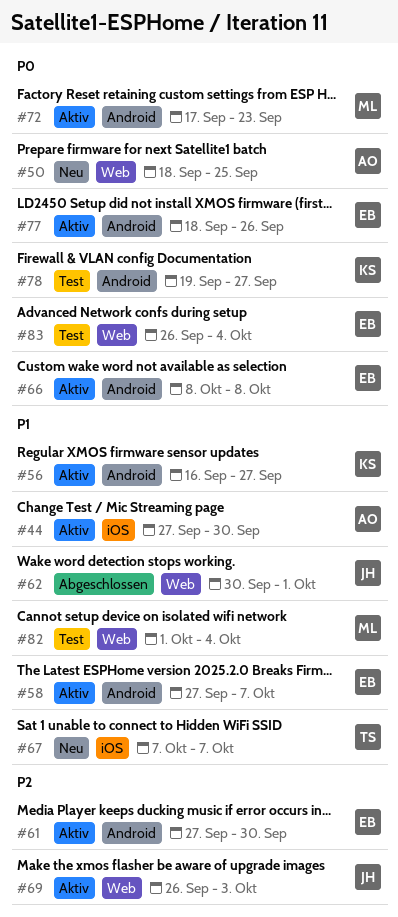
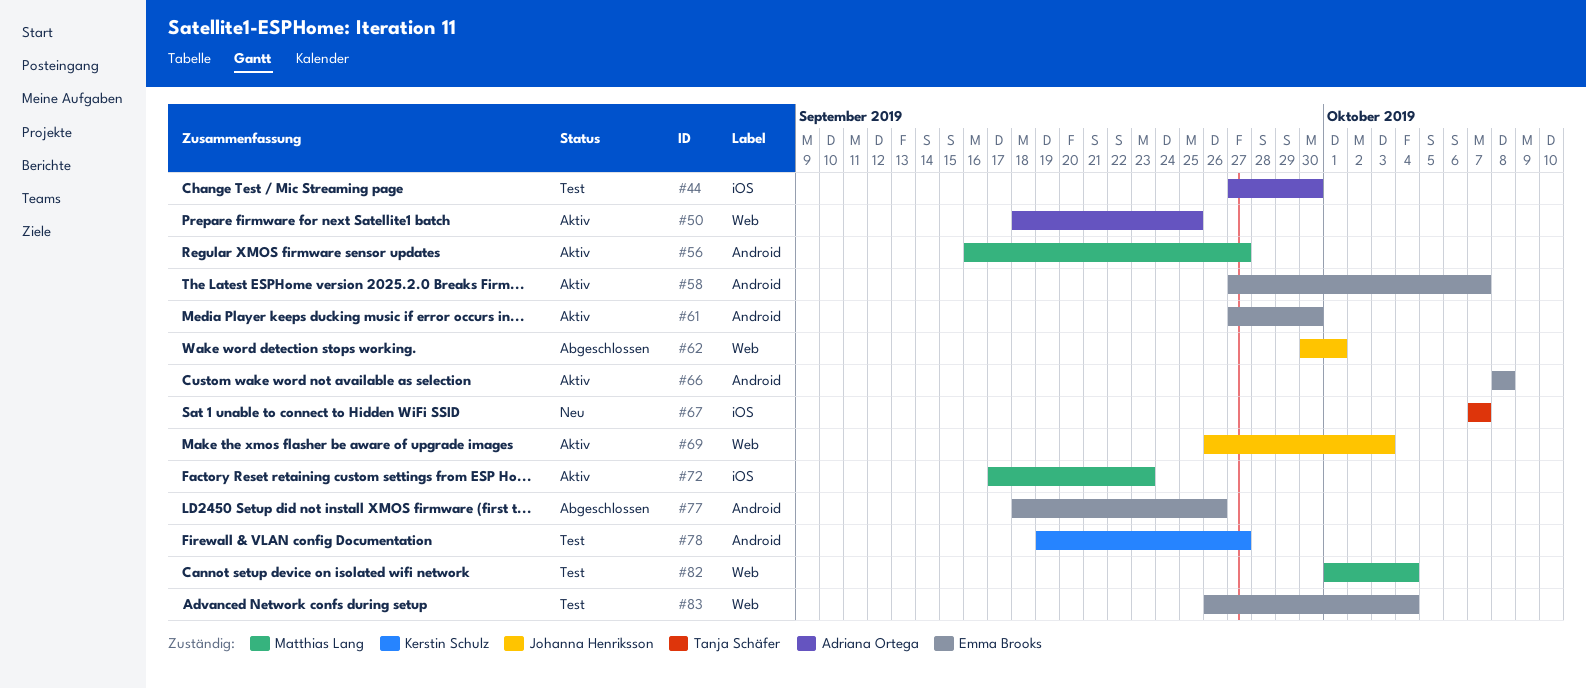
#44, status: Aktiv -> Test
#50, status: Neu -> Aktiv
#56, owner: Kerstin Schulz -> Matthias Lang
#72, label: Android -> iOS
#77, status: Aktiv -> Abgeschlossen

